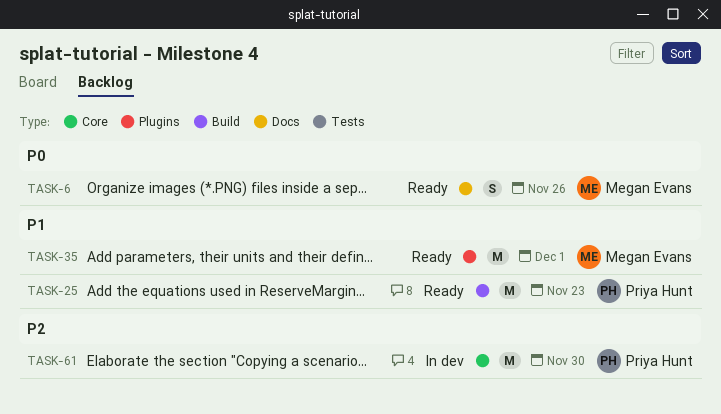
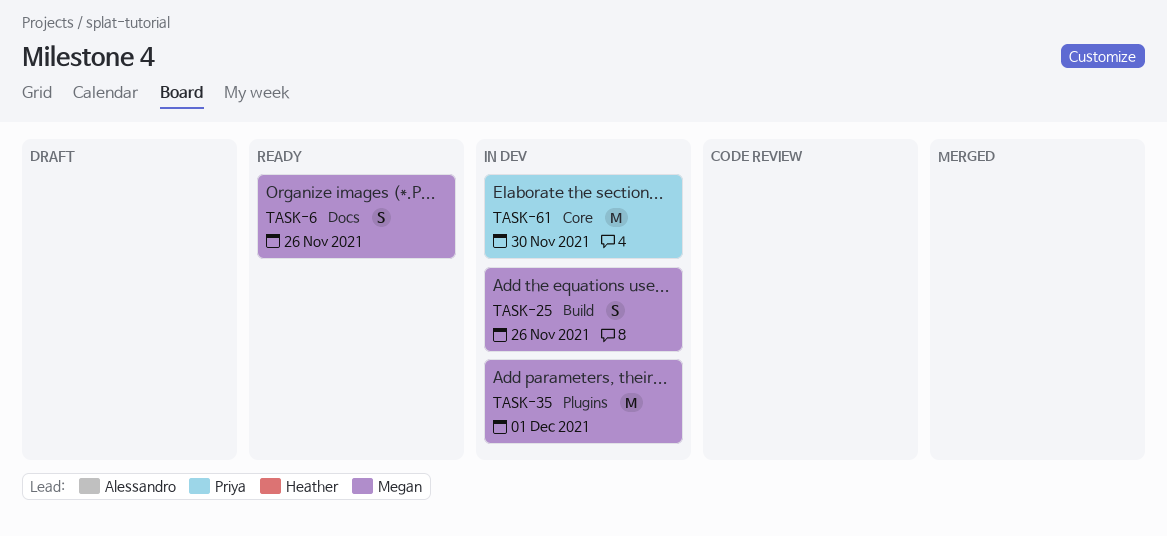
TASK-25, status: Ready -> In dev
TASK-25, owner: Priya Hunt -> Megan Evans
TASK-25, estimate: M -> S
TASK-25, due: Nov 23 -> Nov 26
TASK-35, status: Ready -> In dev

